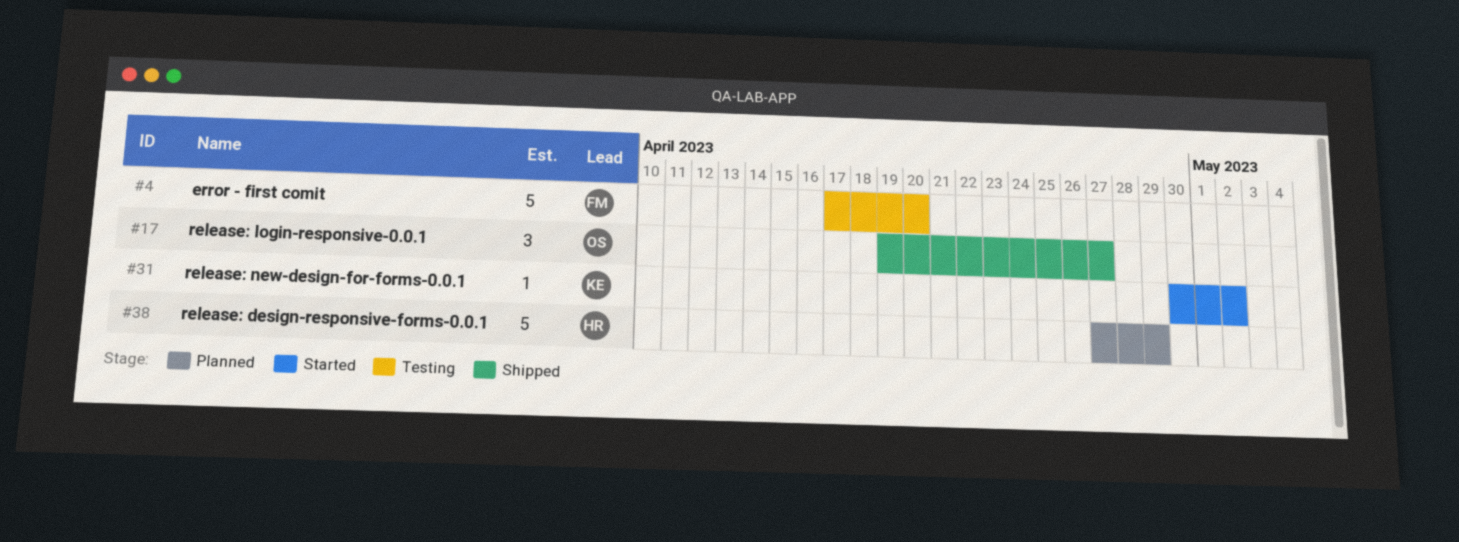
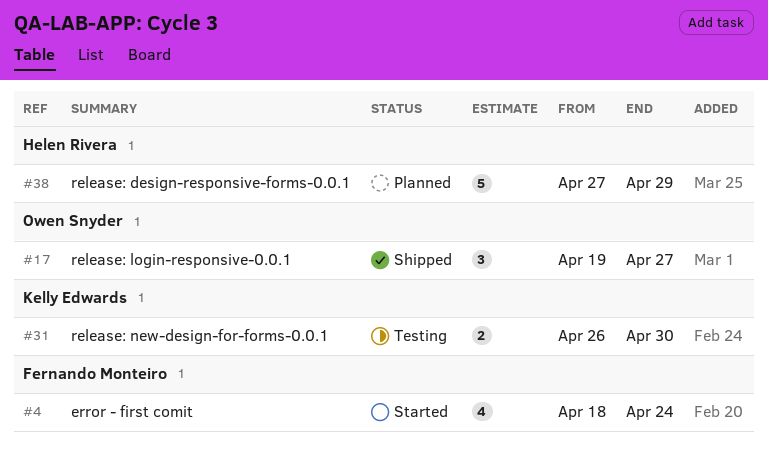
#4, status: Testing -> Started
#4, estimate: 5 -> 4
#4, start: Apr 17 -> Apr 18
#4, due: Apr 20 -> Apr 24
#31, status: Started -> Testing
#31, estimate: 1 -> 2
#31, start: Apr 30 -> Apr 26
#31, due: May 2 -> Apr 30

